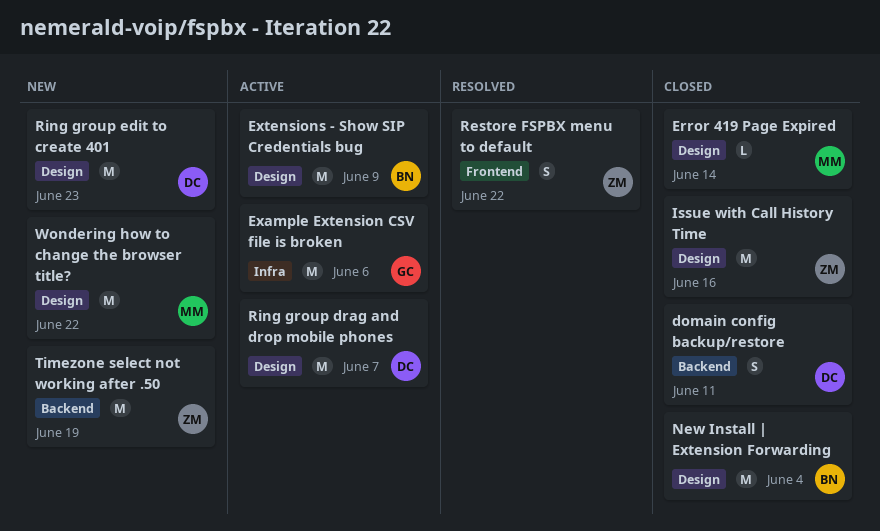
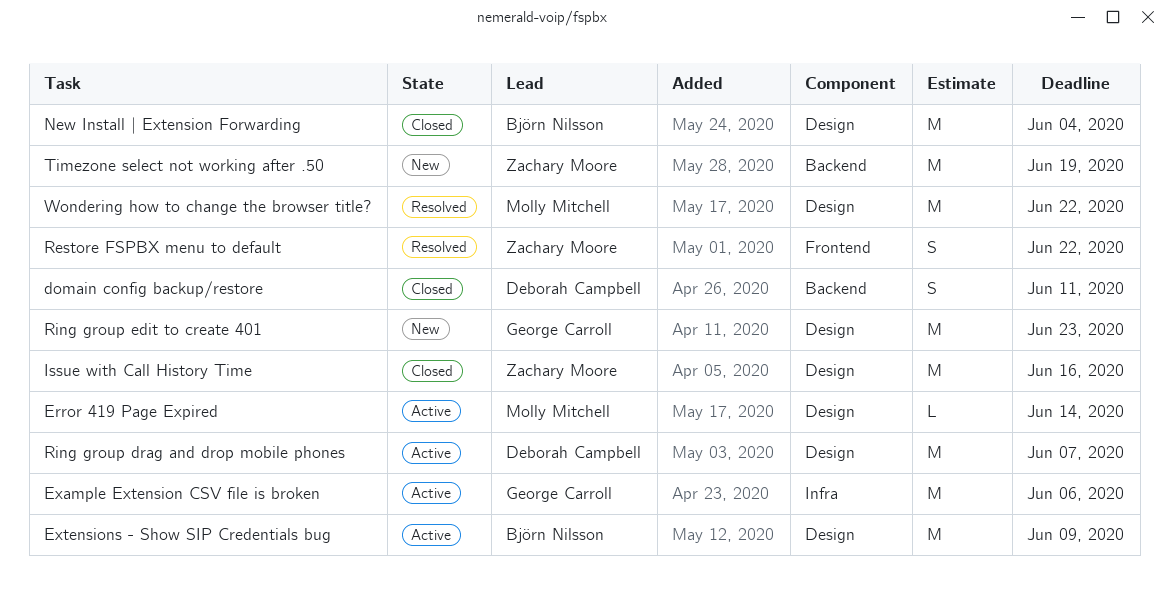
Error 419 Page Expired, status: Closed -> Active
Ring group edit to create 401, owner: Deborah Campbell -> George Carroll
Wondering how to change the browser title?, status: New -> Resolved

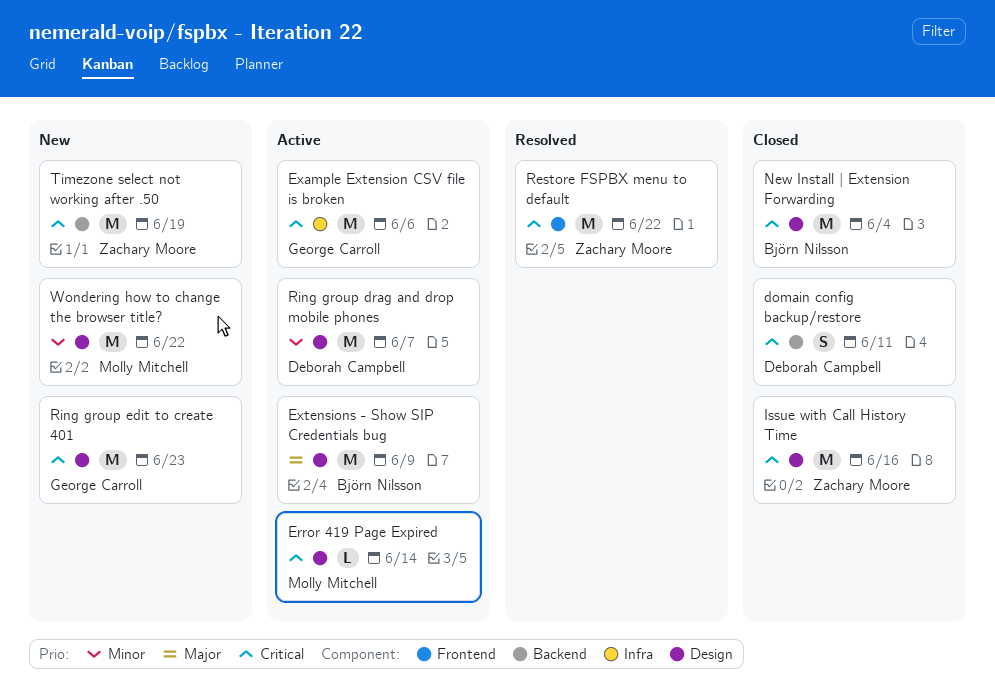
Restore FSPBX menu to default, estimate: S -> M
Wondering how to change the browser title?, status: Resolved -> New

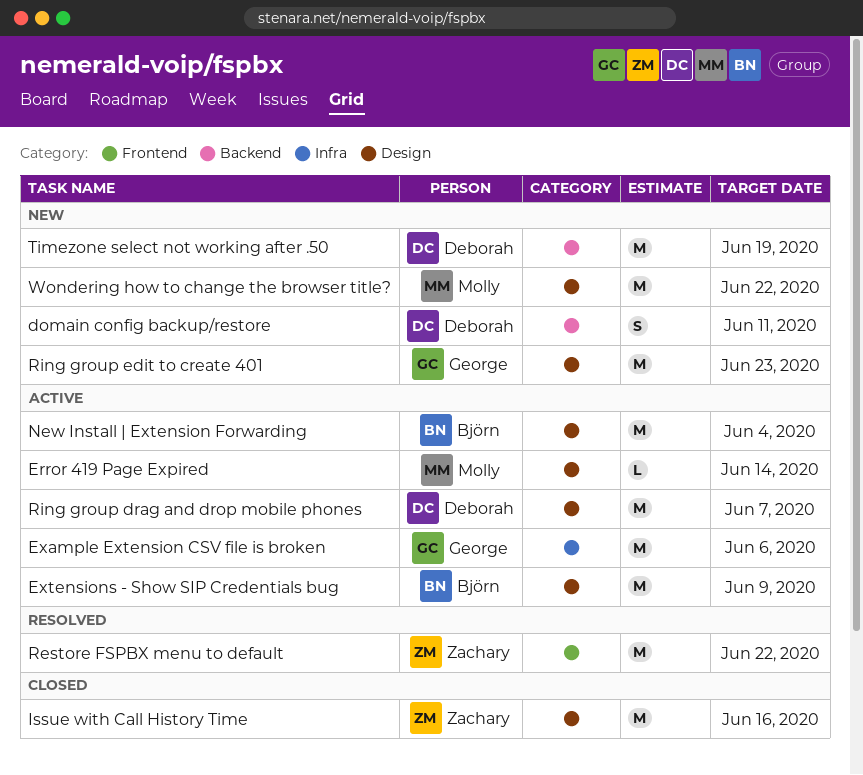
domain config backup/restore, status: Closed -> New
New Install | Extension Forwarding, status: Closed -> Active
Timezone select not working after .50, owner: Zachary Moore -> Deborah Campbell

